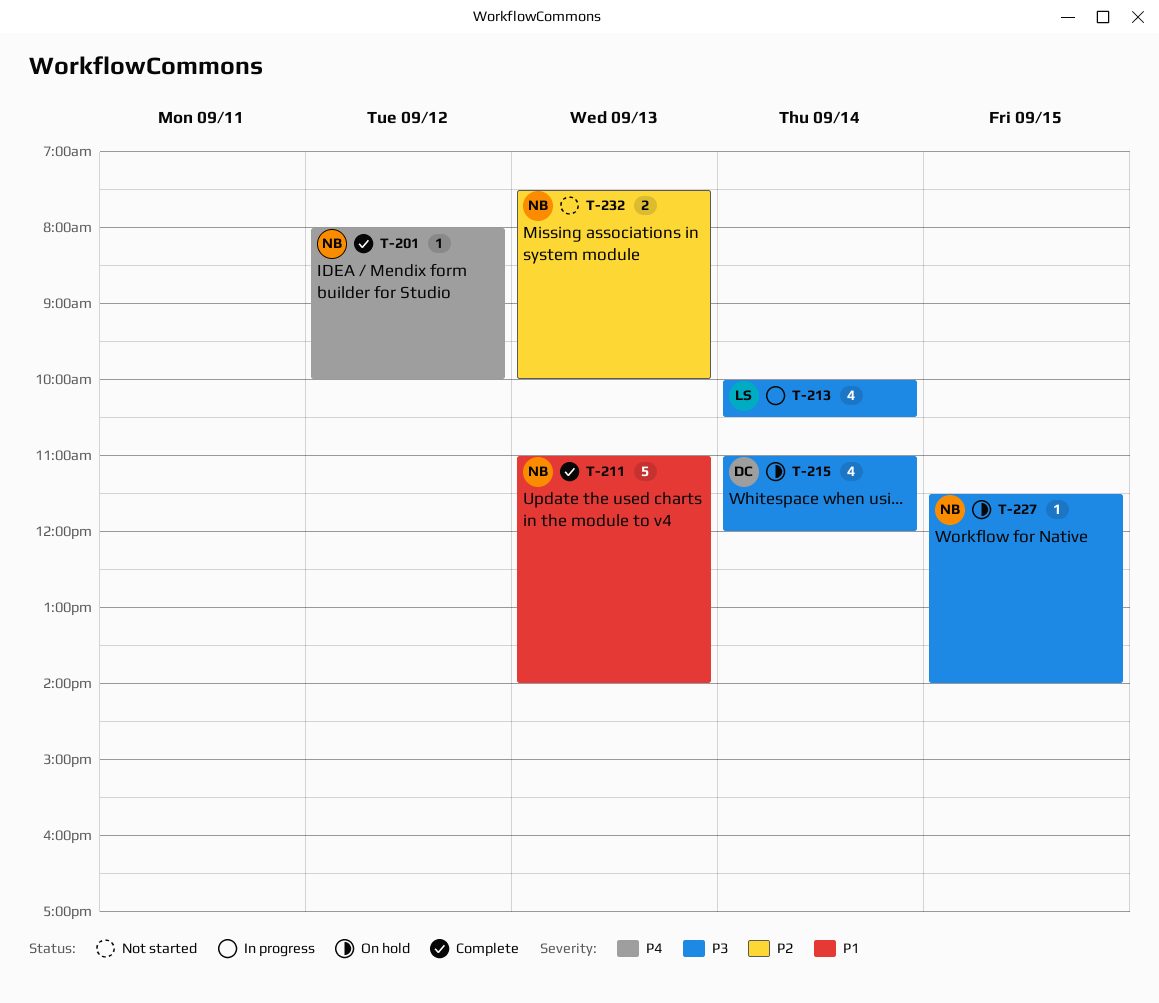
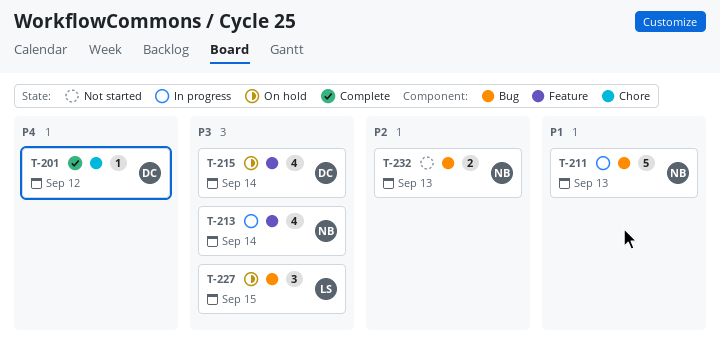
T-201, owner: NB -> DC
T-211, status: Complete -> In progress
T-213, owner: LS -> NB
T-227, owner: NB -> LS
T-227, estimate: 1 -> 3

